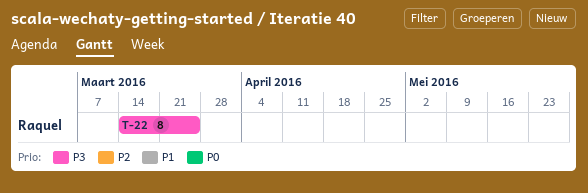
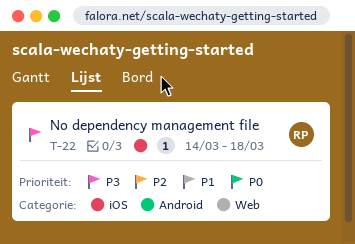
T-22, estimate: 8 -> 1
T-22, due: Mar 25 -> Mar 18

